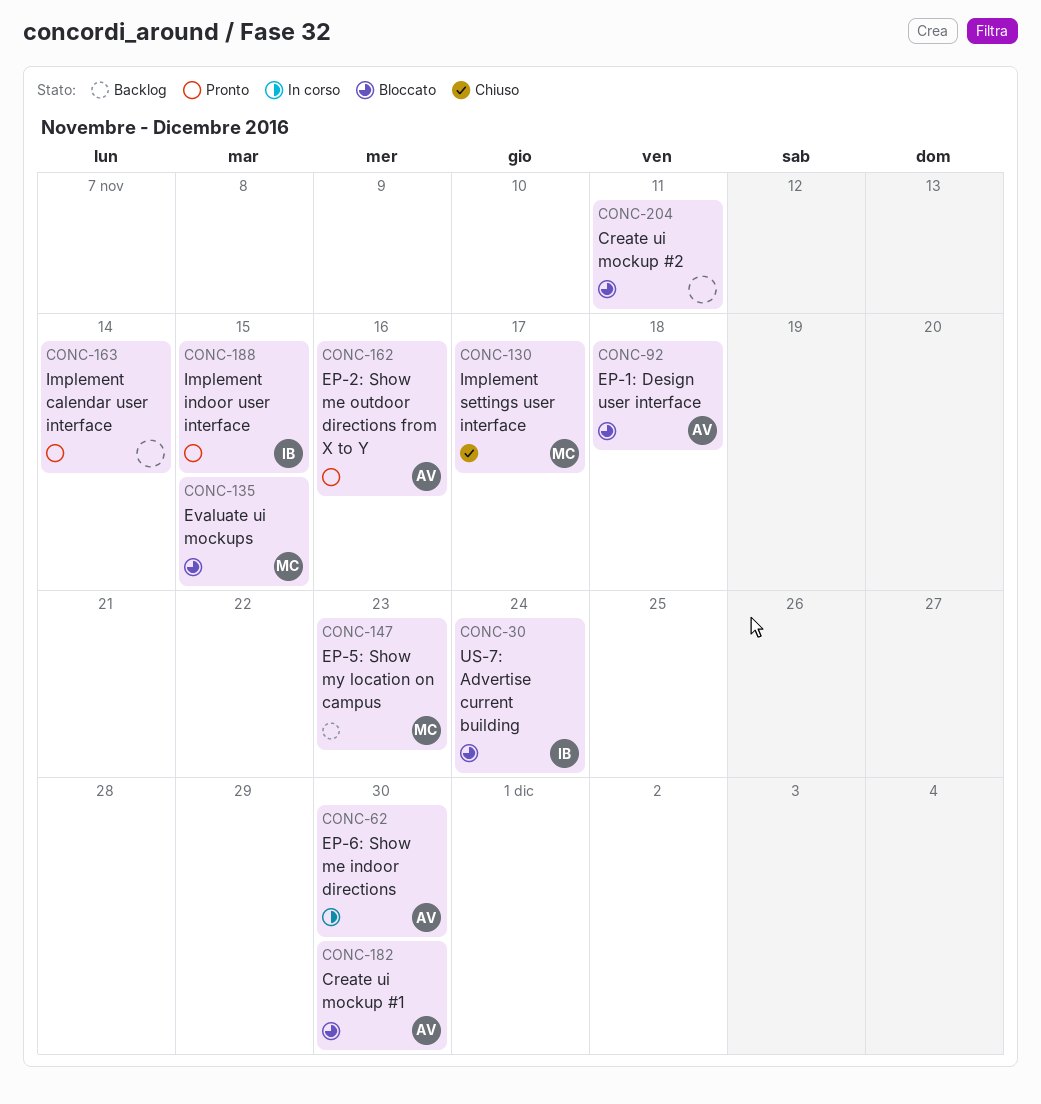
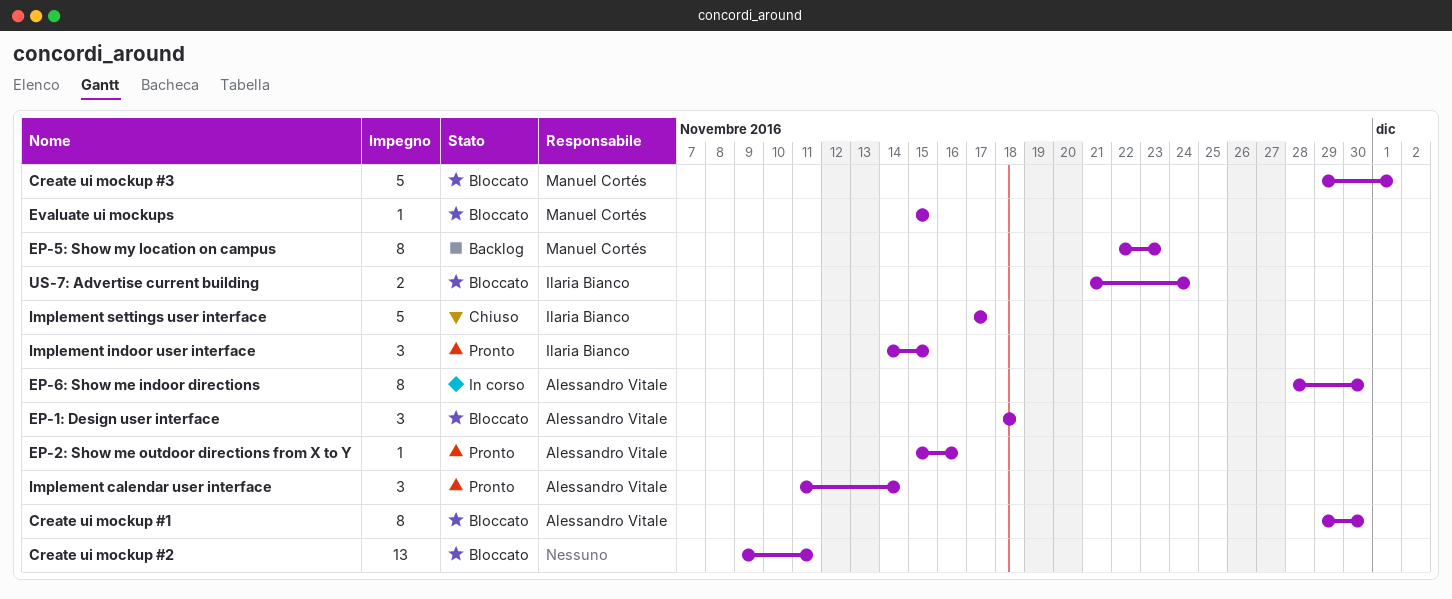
Create ui mockup #3: none -> present
Implement calendar user interface, owner: none -> Alessandro Vitale
Implement settings user interface, owner: Manuel Cortés -> Ilaria Bianco

